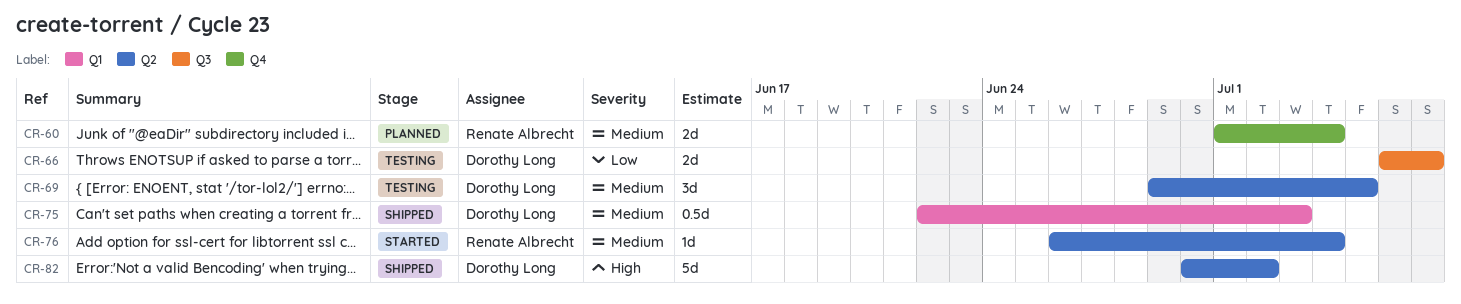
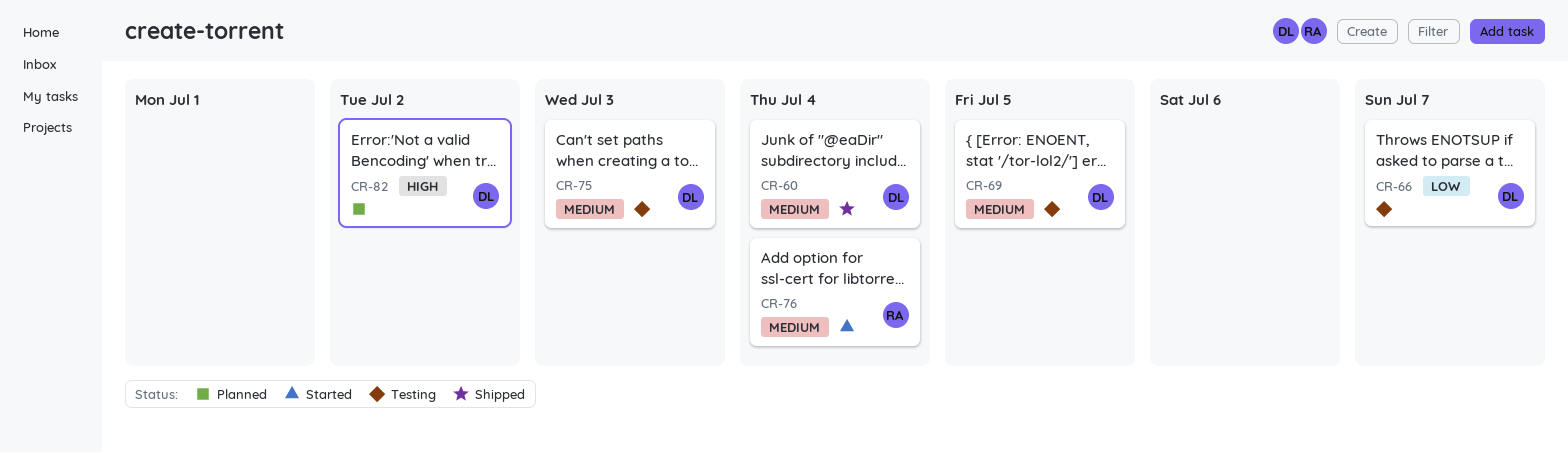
CR-60, status: Planned -> Shipped
CR-60, owner: Renate Albrecht -> Dorothy Long
CR-75, status: Shipped -> Testing
CR-82, status: Shipped -> Planned

